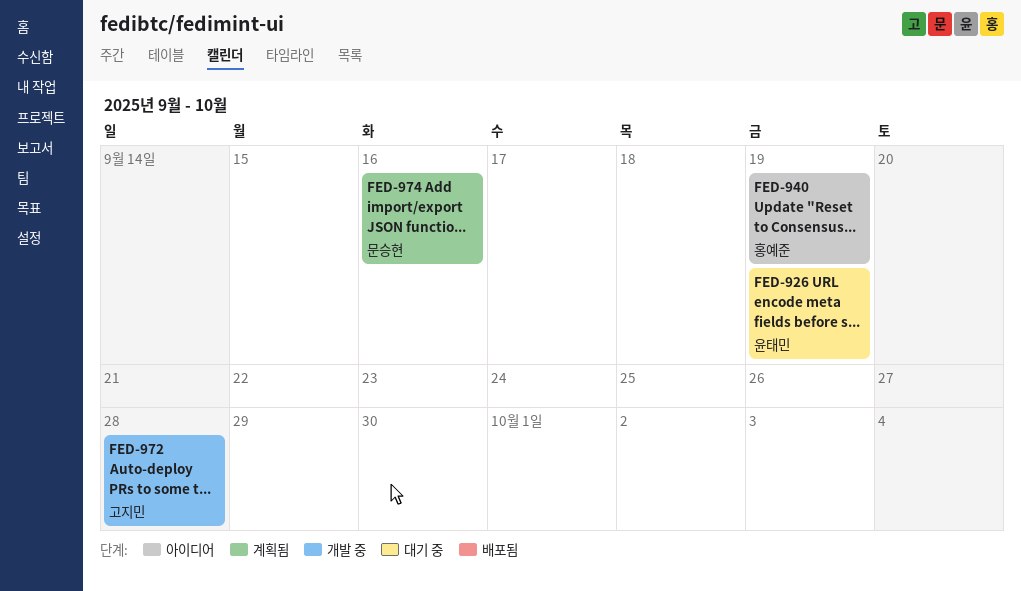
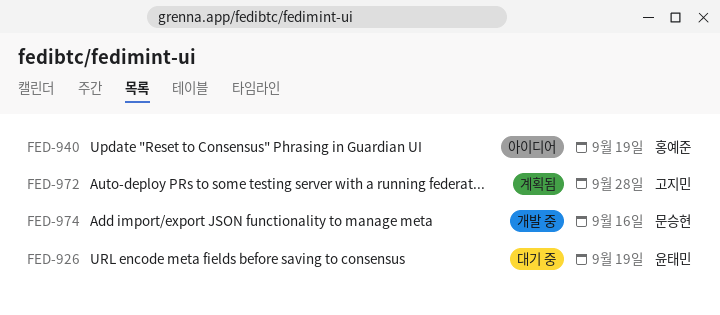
FED-972, status: 개발 중 -> 계획됨
FED-974, status: 계획됨 -> 개발 중

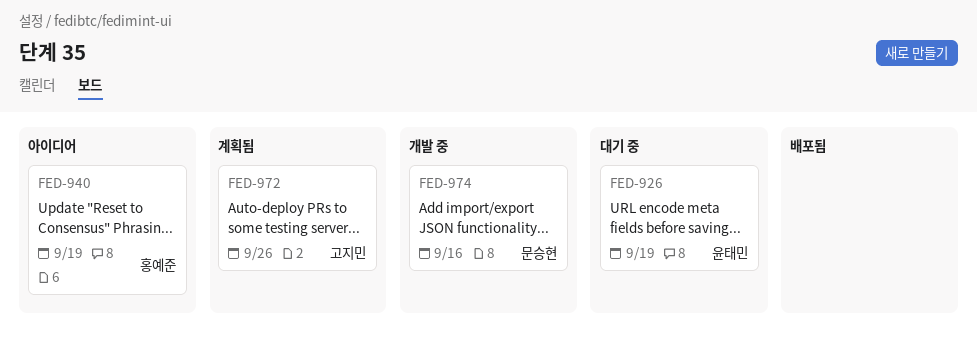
FED-972, due: Sep 28 -> Sep 26

